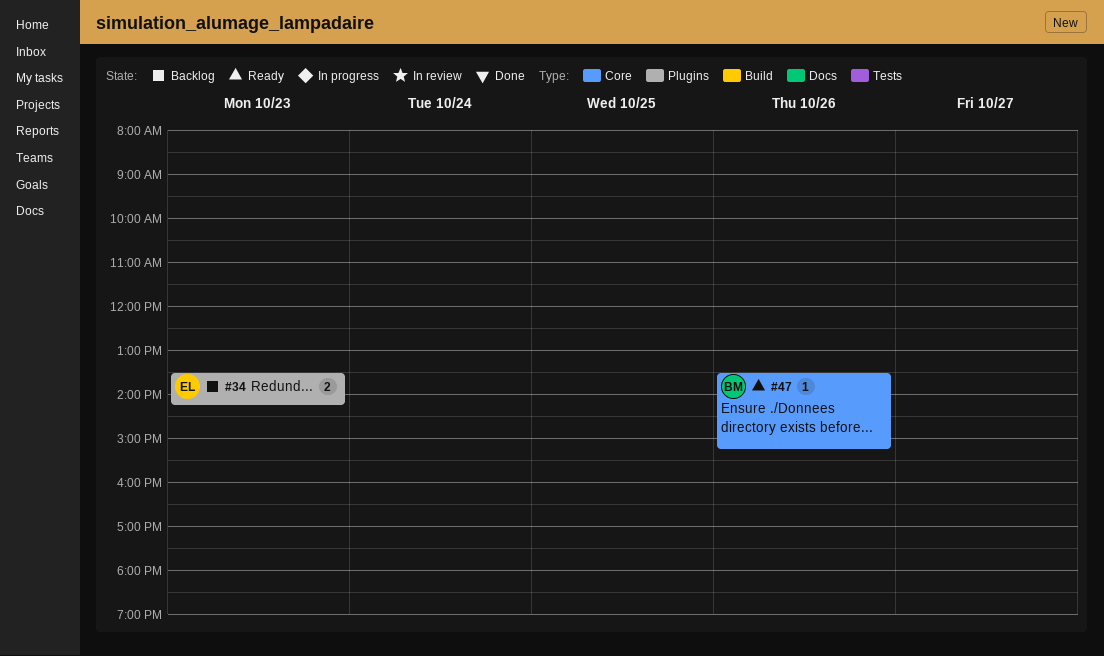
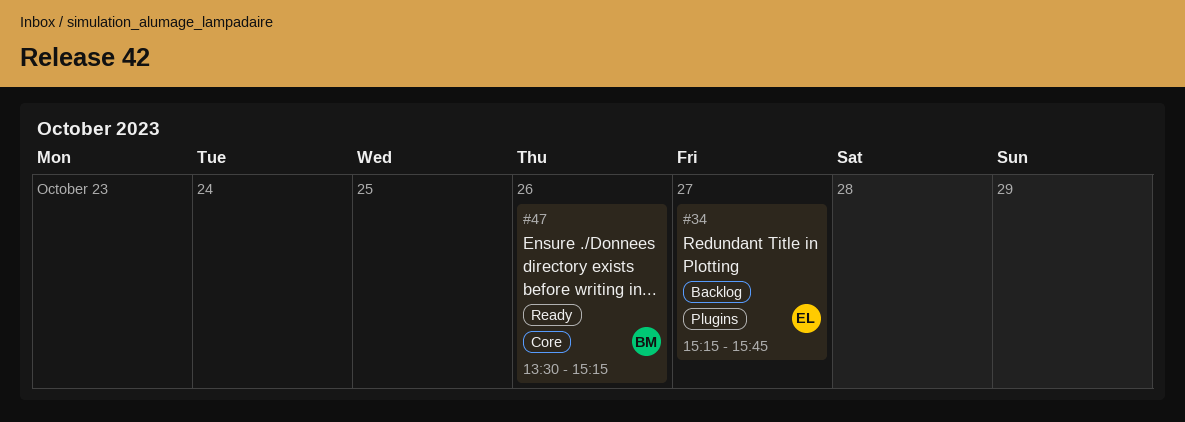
#34, day: Oct 23 -> Oct 27
#34, begins: 13:30 -> 15:15
#34, ends: 14:15 -> 15:45

